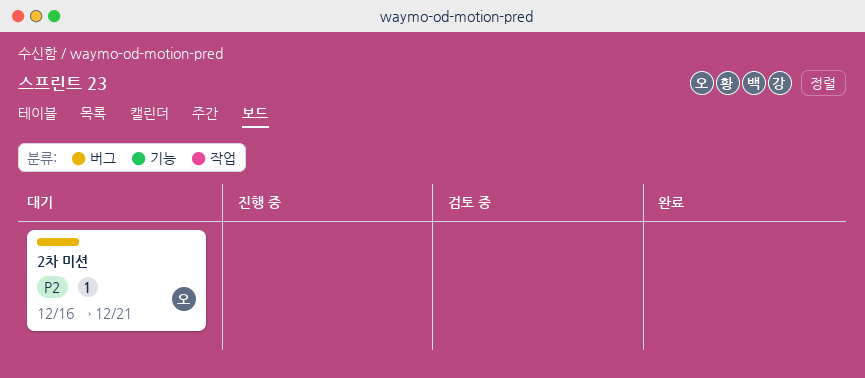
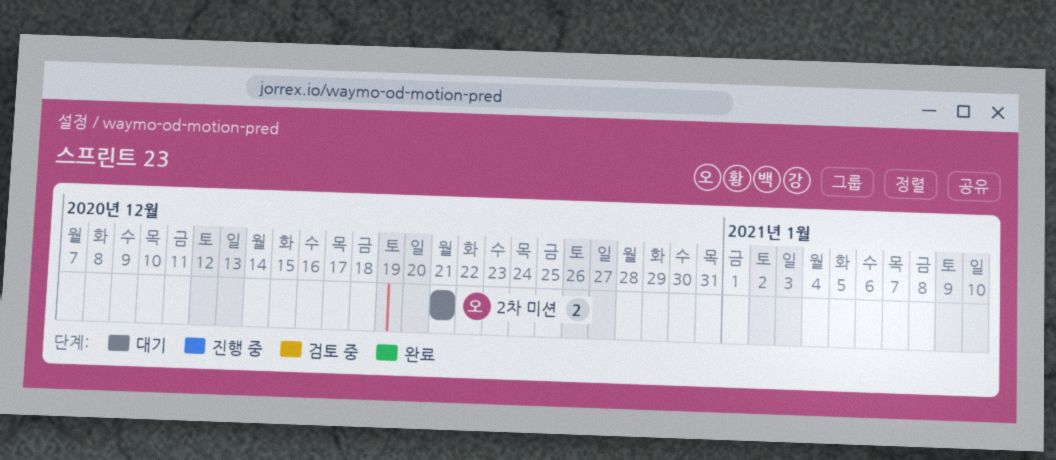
2차 미션, estimate: 1 -> 2
2차 미션, start: Dec 16 -> Dec 21

